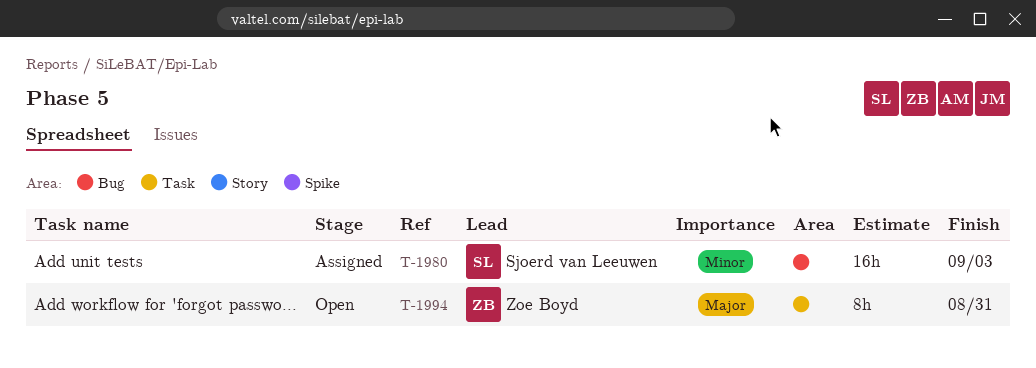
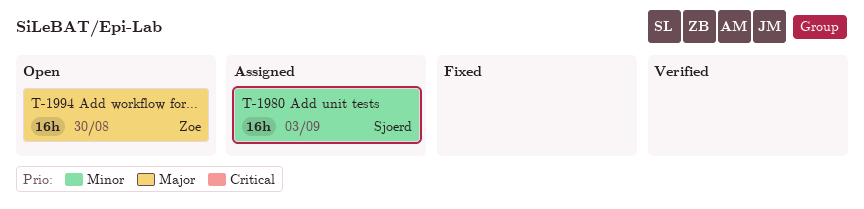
T-1994, estimate: 8h -> 16h
T-1994, due: Aug 31 -> Aug 30

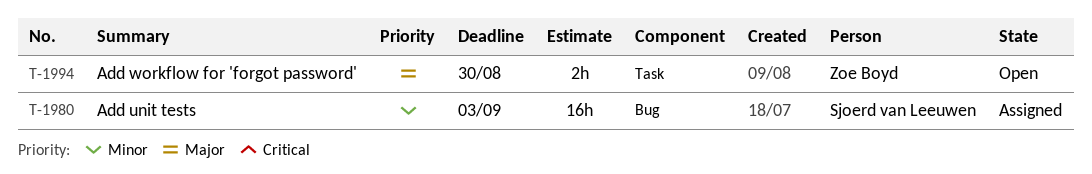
T-1994, estimate: 16h -> 2h

